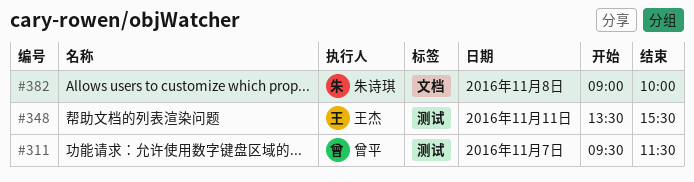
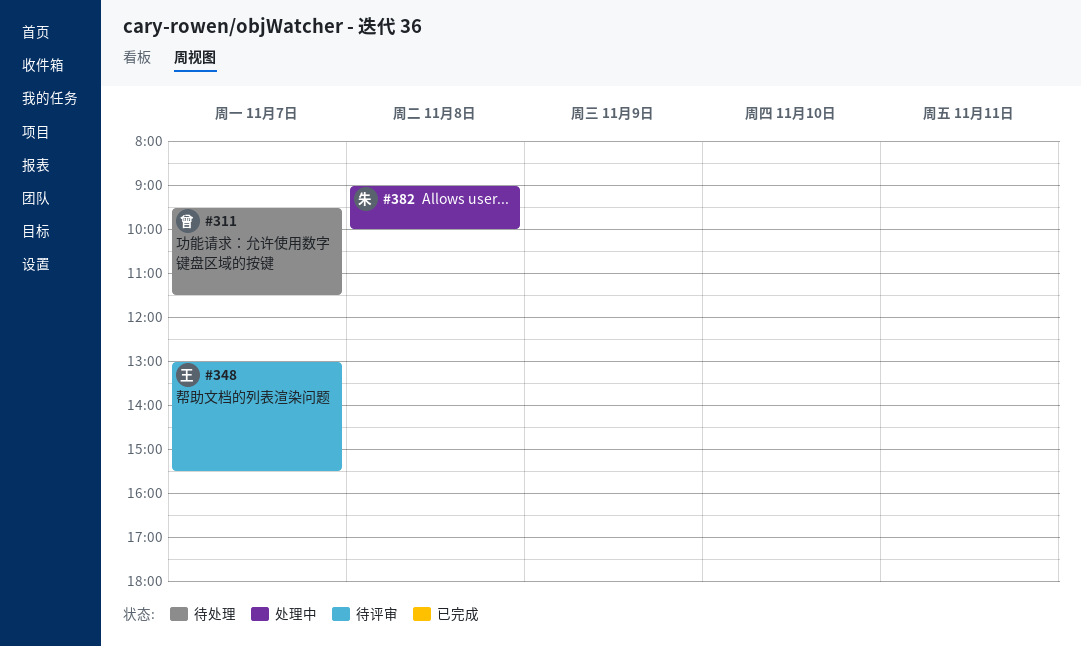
#348, day: Nov 11 -> Nov 7
#348, begins: 13:30 -> 13:00

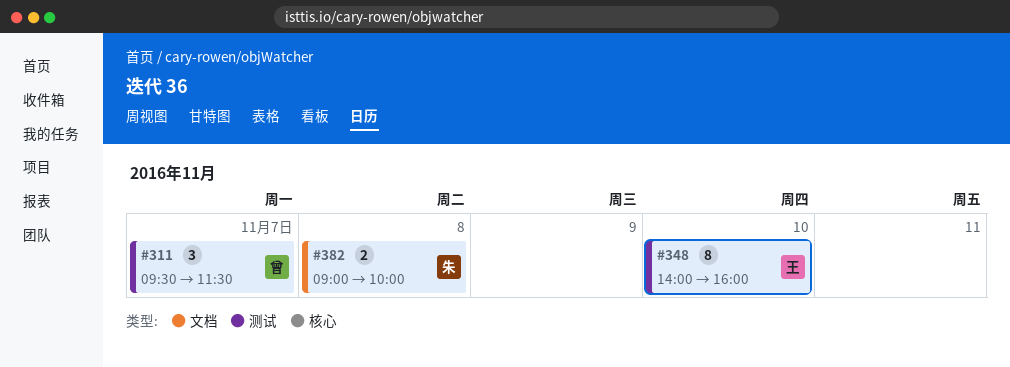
#348, day: Nov 7 -> Nov 10
#348, begins: 13:00 -> 14:00
#348, ends: 15:30 -> 16:00

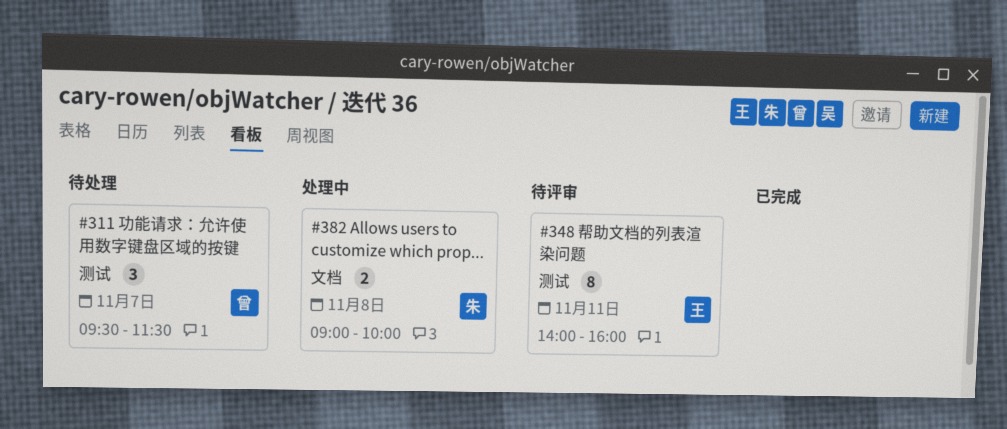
#348, day: Nov 10 -> Nov 11

